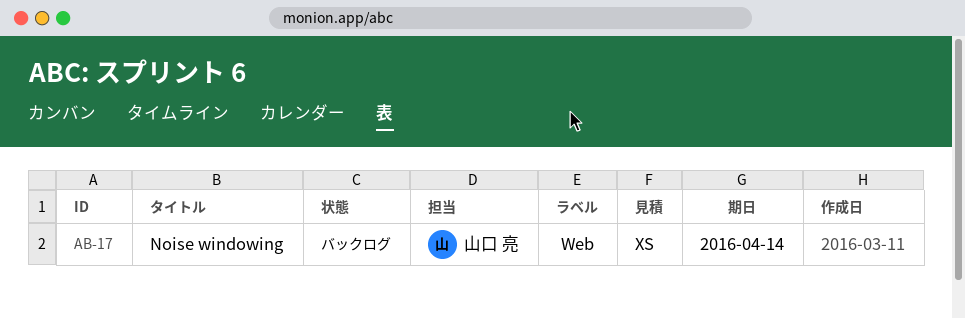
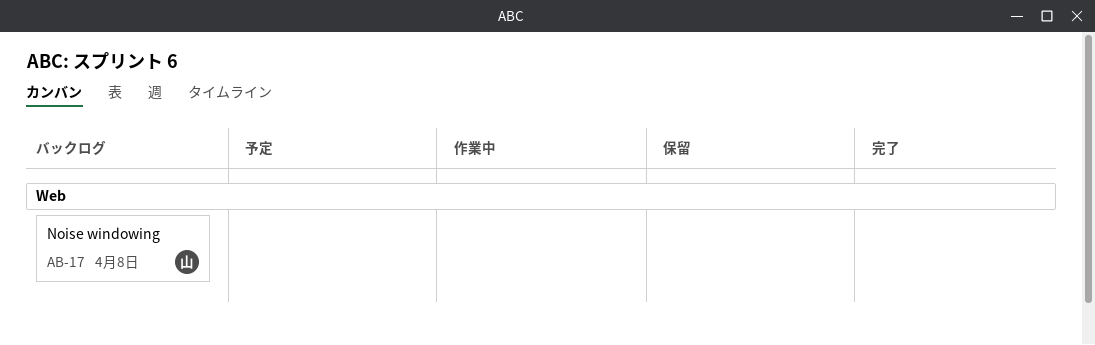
AB-17, due: Apr 14 -> Apr 8

